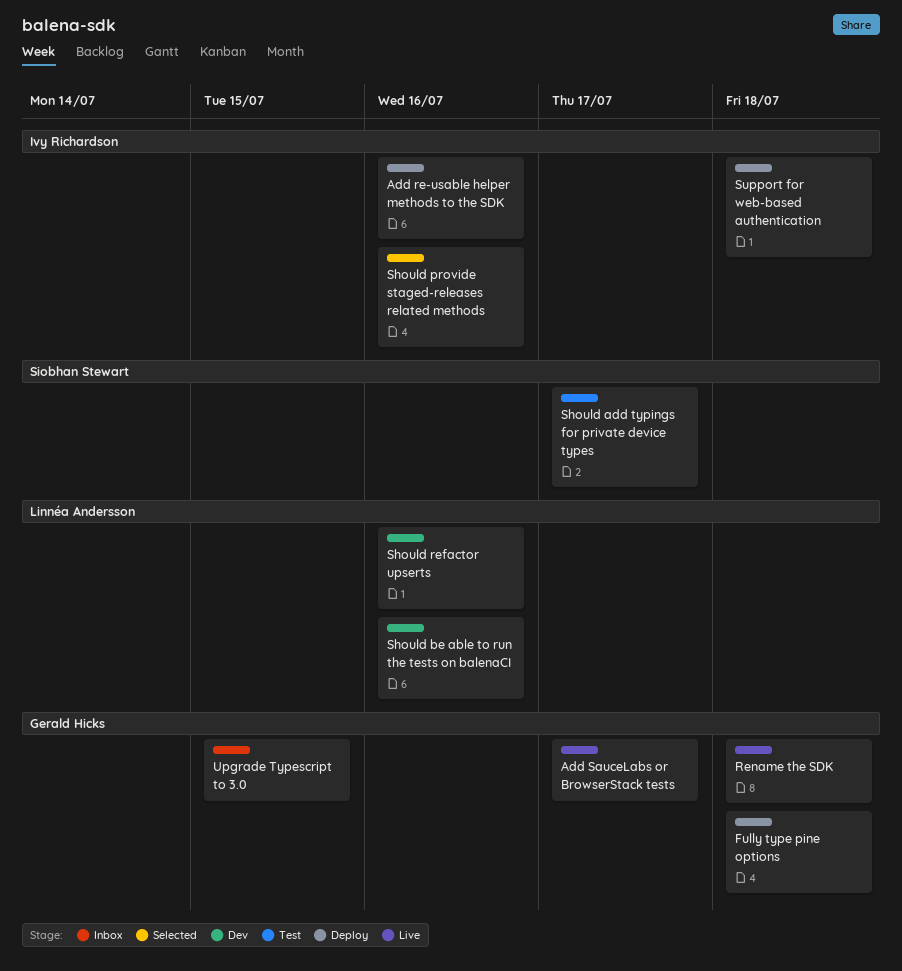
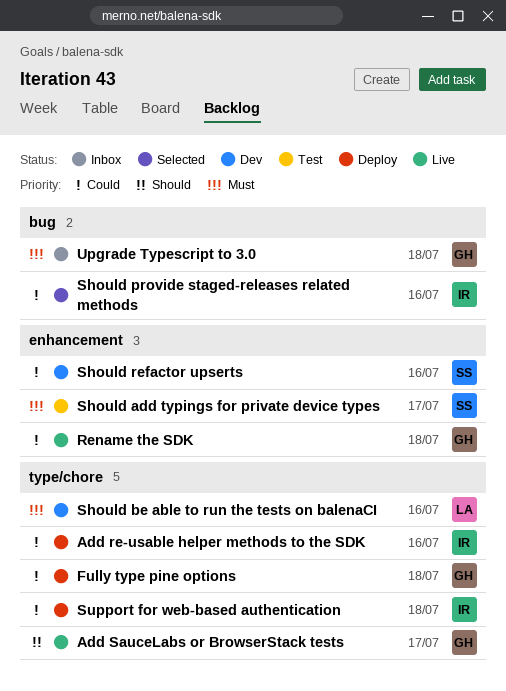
Should refactor upserts, owner: Linnéa Andersson -> Siobhan Stewart
Upgrade Typescript to 3.0, due: Jul 15 -> Jul 18

